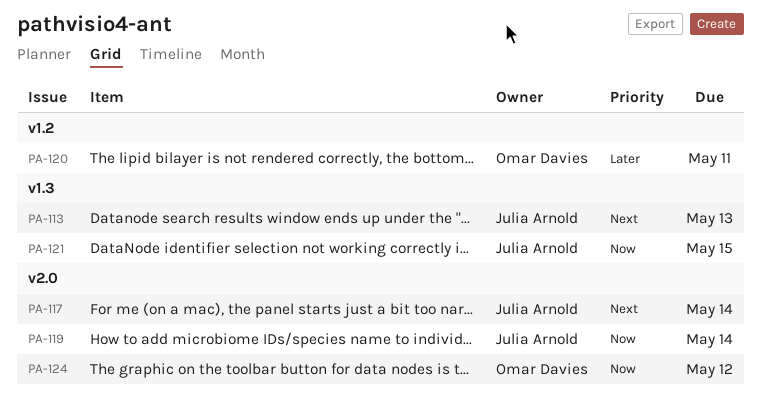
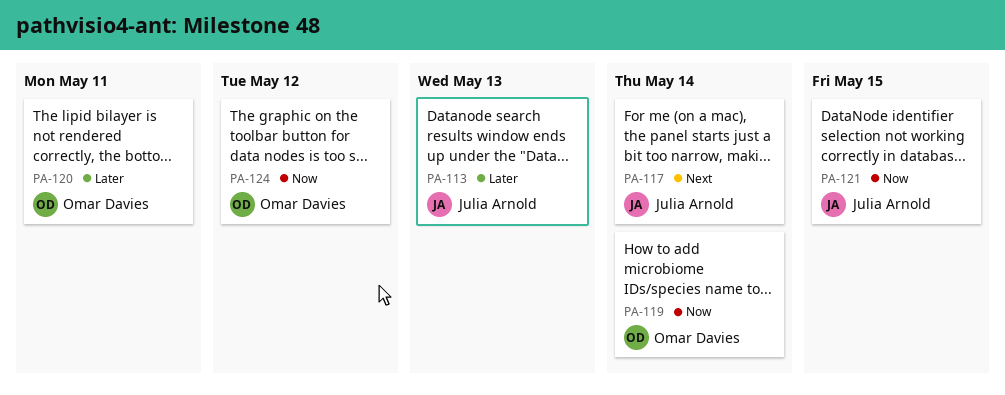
PA-113, priority: Next -> Later
PA-119, owner: Julia Arnold -> Omar Davies

